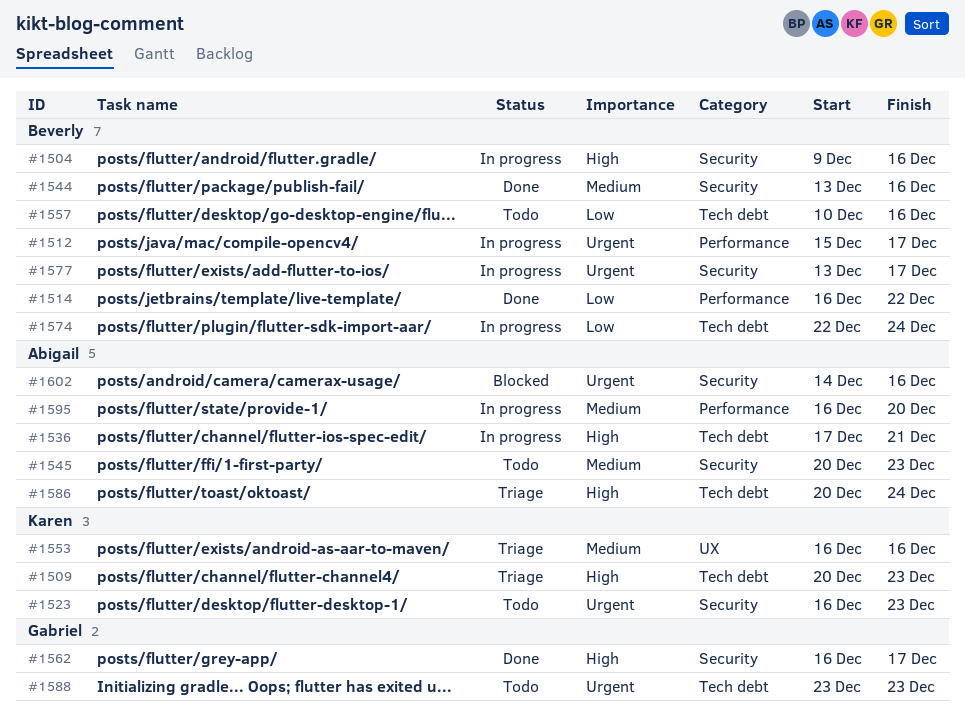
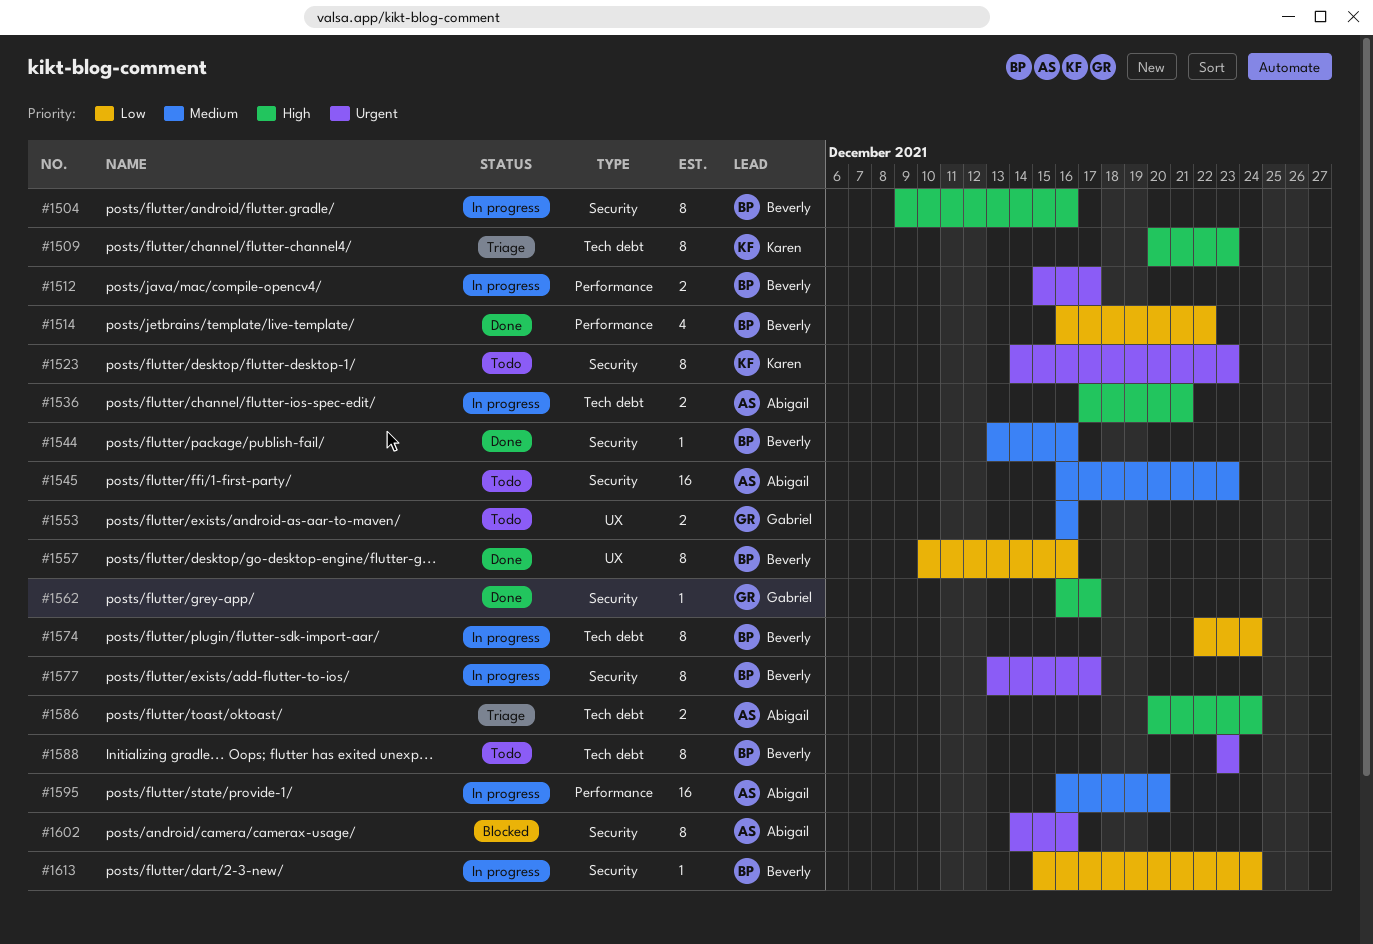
#1523, start: Dec 16 -> Dec 14
#1545, start: Dec 20 -> Dec 16
#1553, status: Triage -> Todo
#1553, owner: Karen -> Gabriel
#1557, status: Todo -> Done
#1557, label: Tech debt -> UX
#1588, owner: Gabriel -> Beverly
#1613: none -> present

